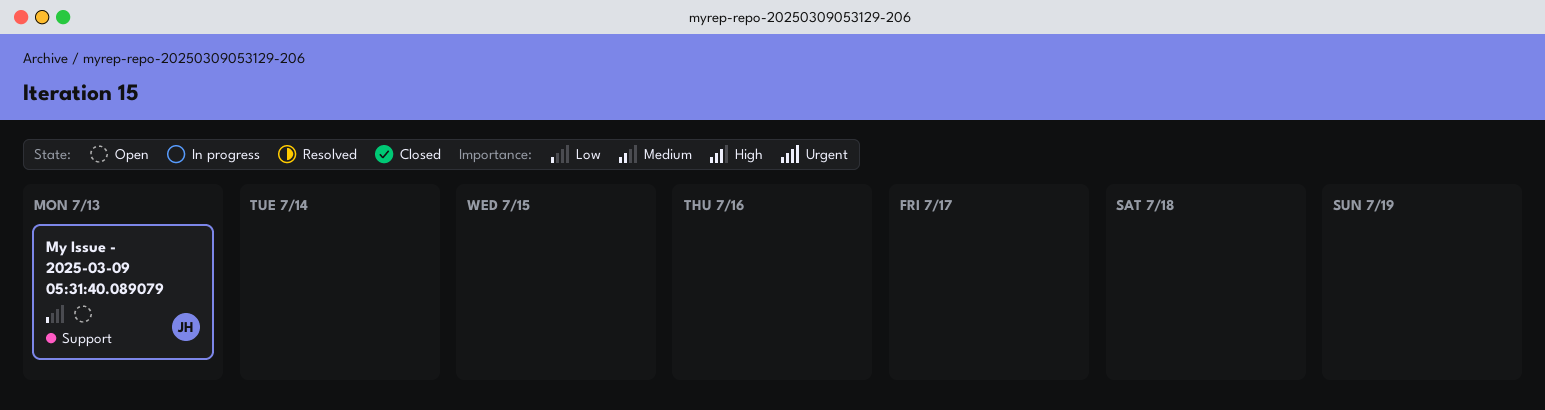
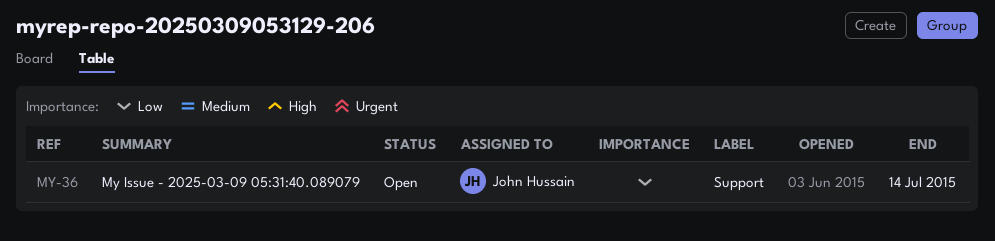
My Issue - 2025-03-09 05:31:40.089079, due: Jul 13 -> Jul 14

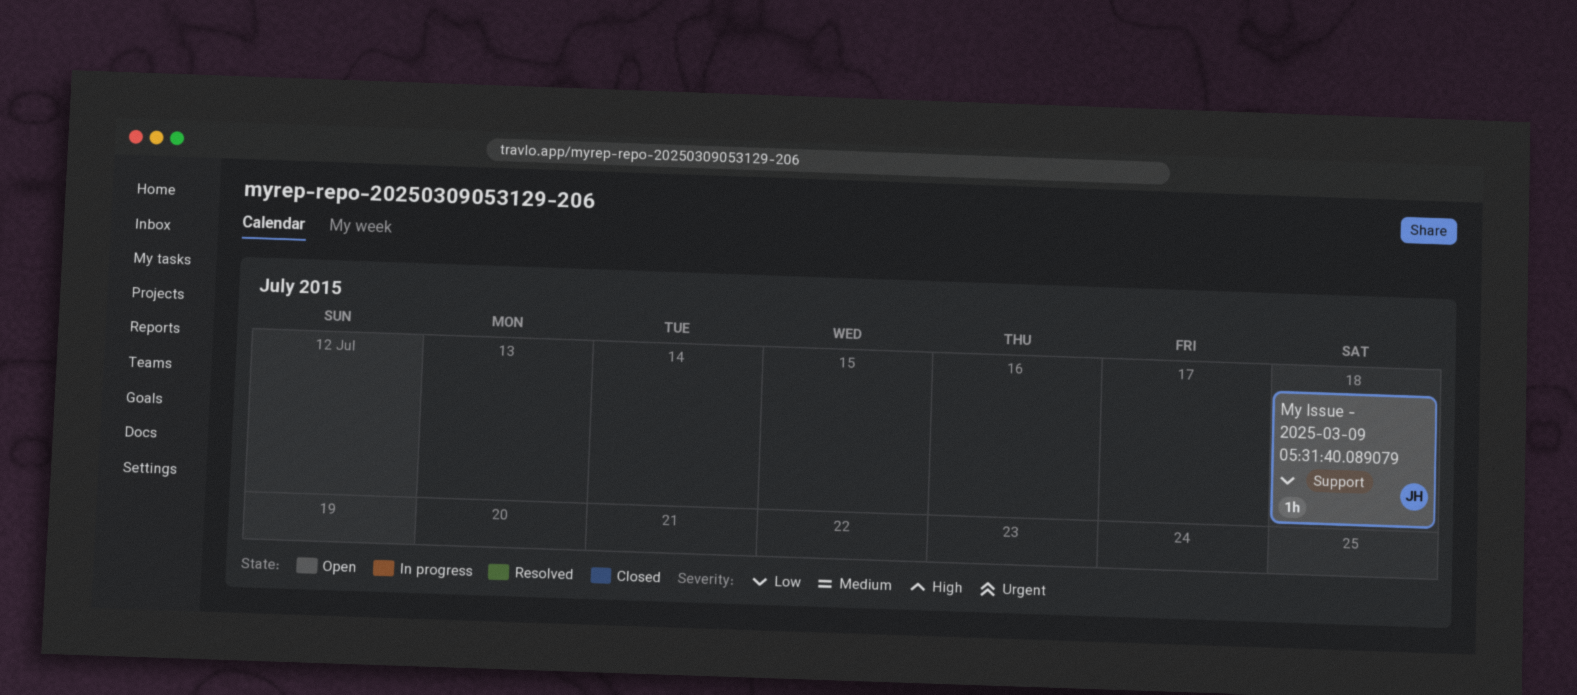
My Issue - 2025-03-09 05:31:40.089079, due: Jul 14 -> Jul 18

